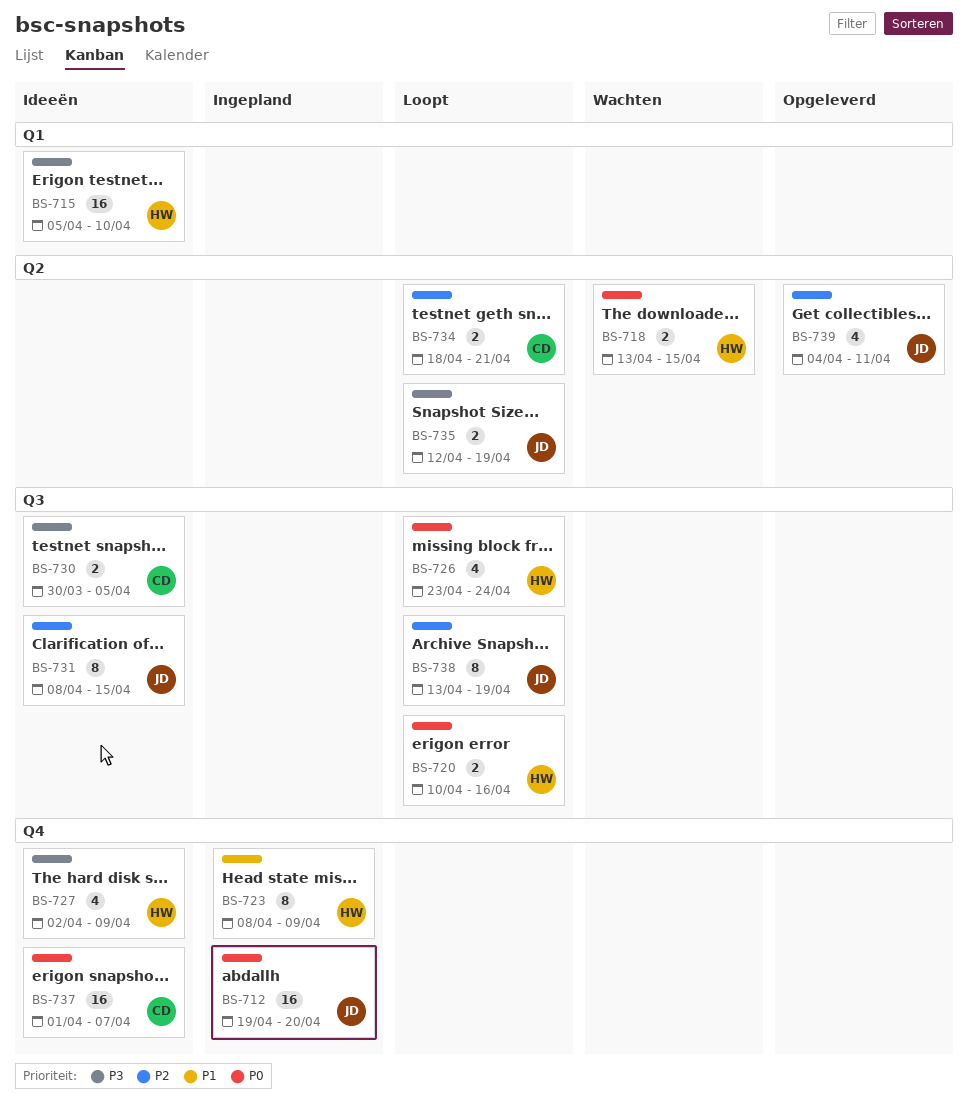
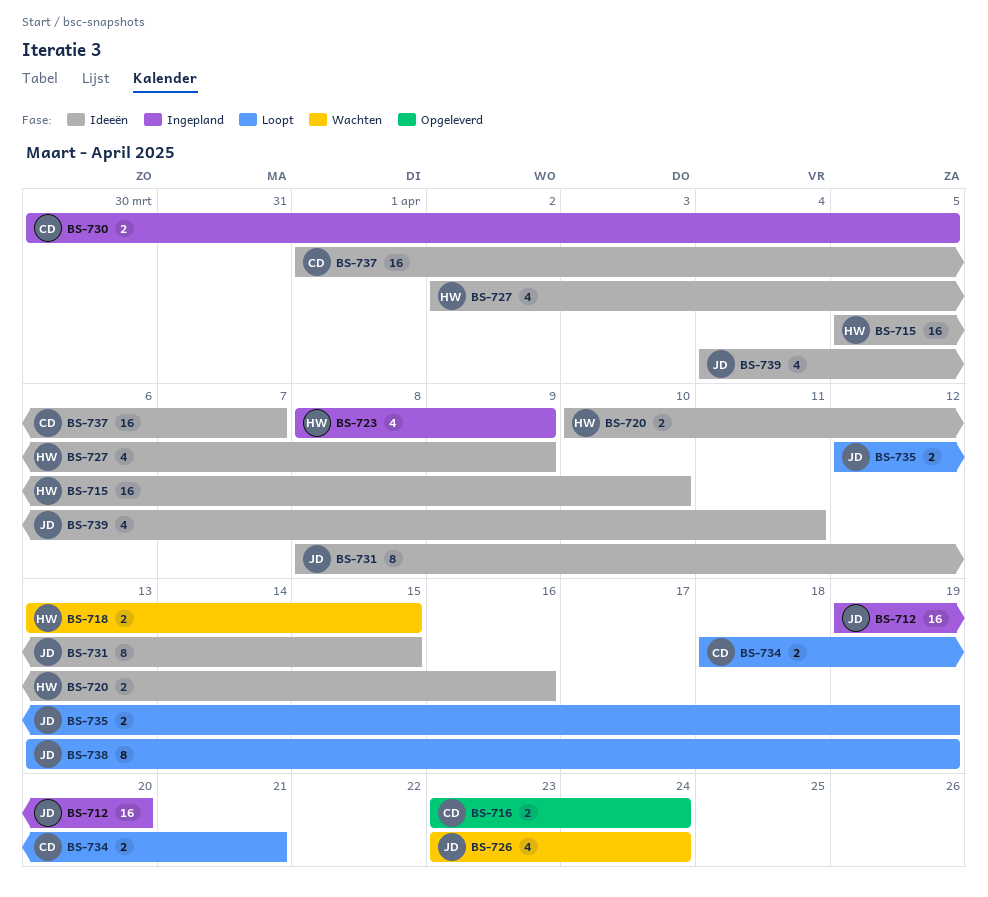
BS-716: none -> present
BS-720, status: Loopt -> Ideeën
BS-723, estimate: 8 -> 4
BS-726, status: Loopt -> Wachten
BS-726, owner: HW -> JD
BS-730, status: Ideeën -> Ingepland
BS-739, status: Opgeleverd -> Ideeën

